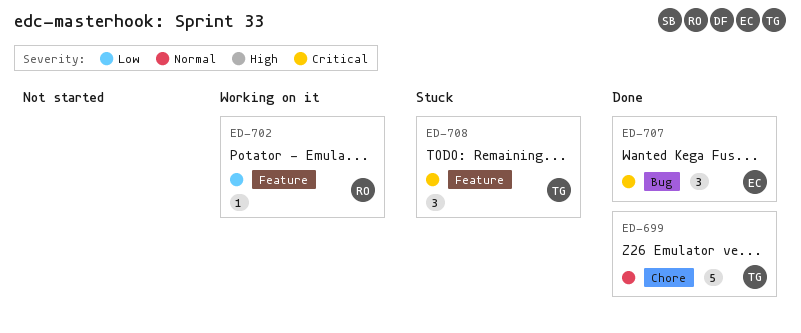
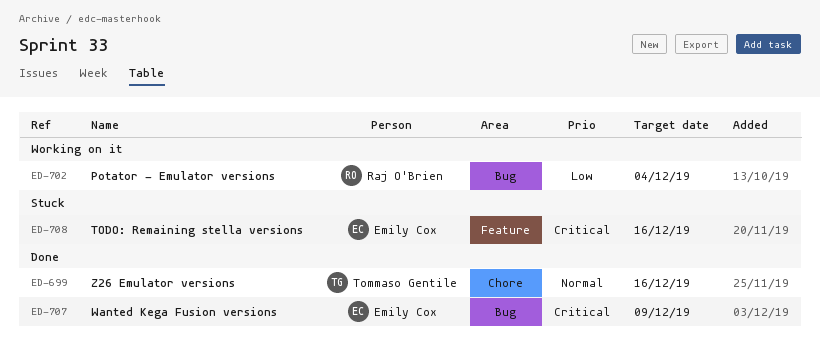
ED-702, label: Feature -> Bug
ED-708, owner: Tommaso Gentile -> Emily Cox

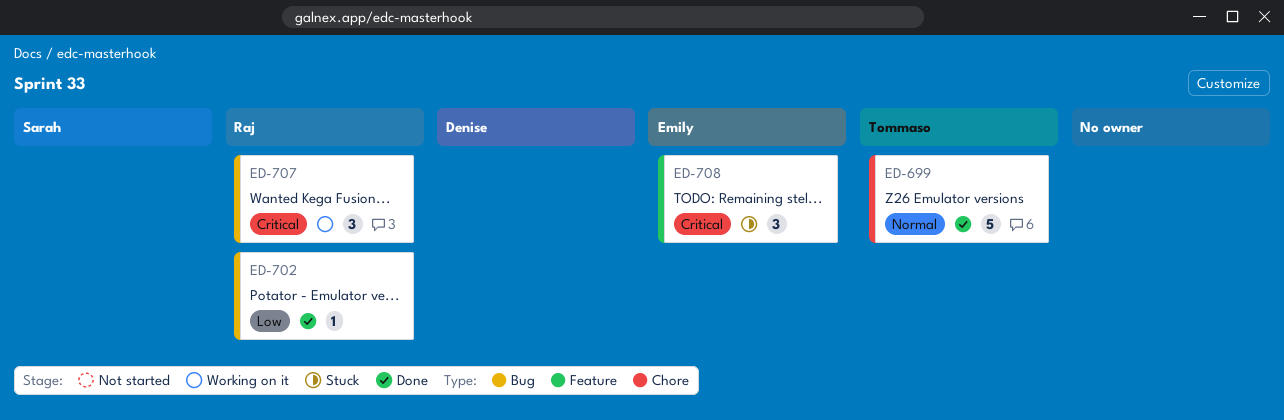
ED-702, status: Working on it -> Done
ED-707, status: Done -> Working on it
ED-707, owner: Emily Cox -> Raj O'Brien

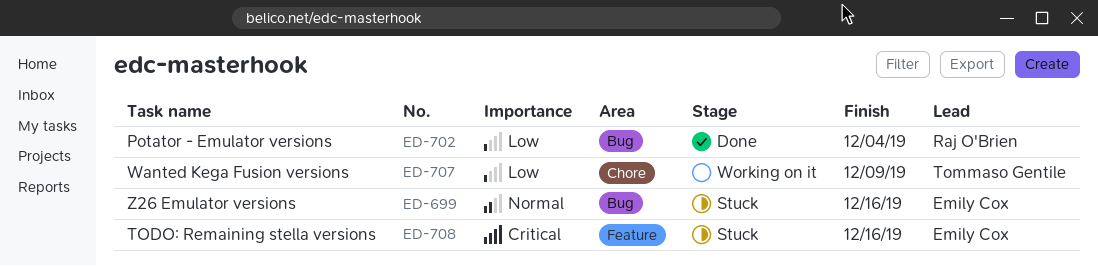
ED-699, status: Done -> Stuck
ED-699, owner: Tommaso Gentile -> Emily Cox
ED-699, label: Chore -> Bug
ED-707, owner: Raj O'Brien -> Tommaso Gentile
ED-707, priority: Critical -> Low
ED-707, label: Bug -> Chore

